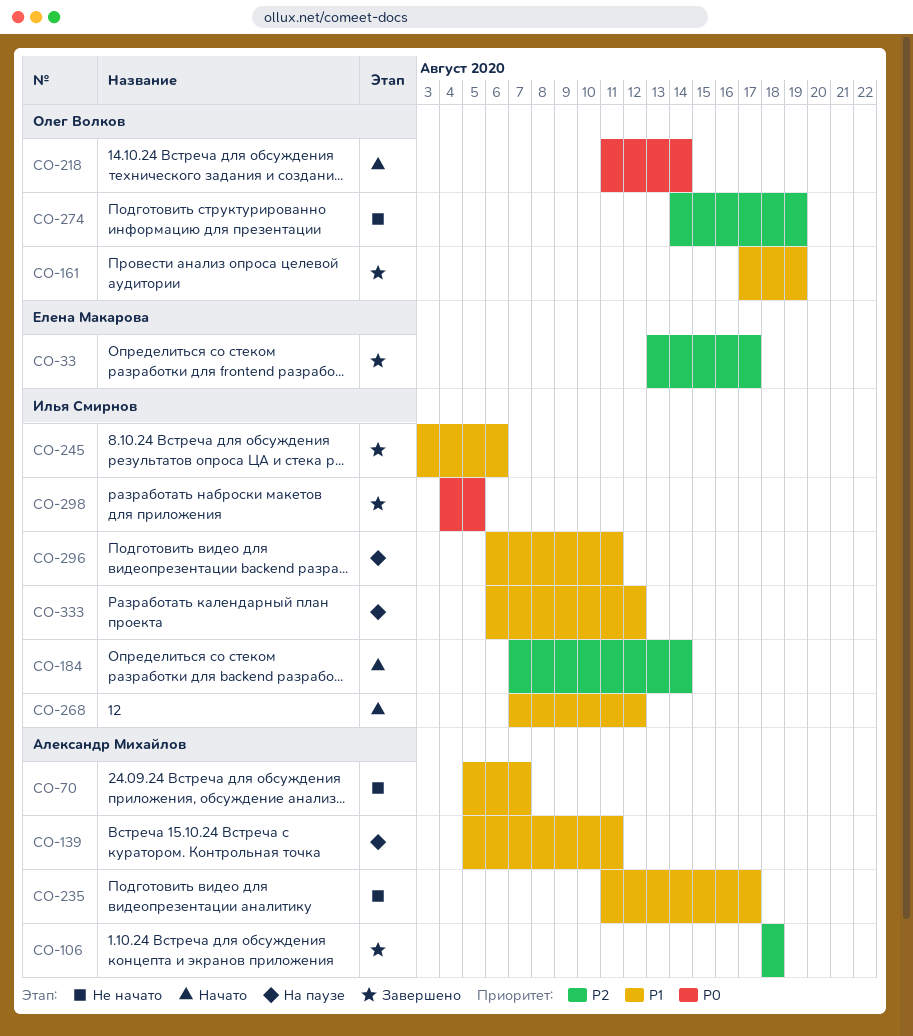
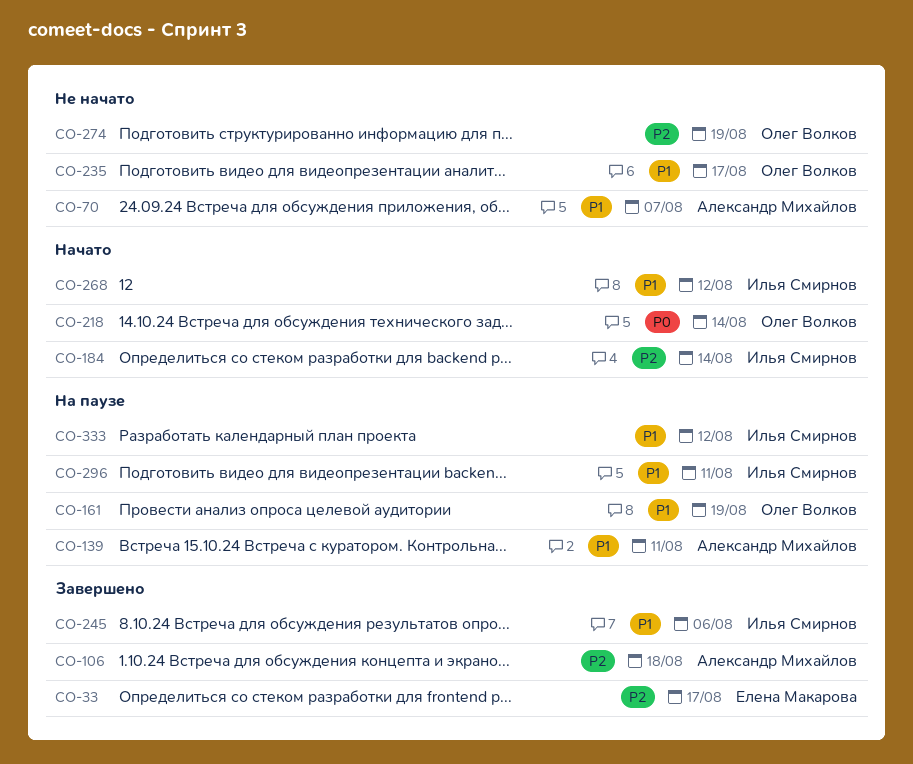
CO-161, status: Завершено -> На паузе
CO-235, owner: Александр Михайлов -> Олег Волков
CO-298: present -> none

